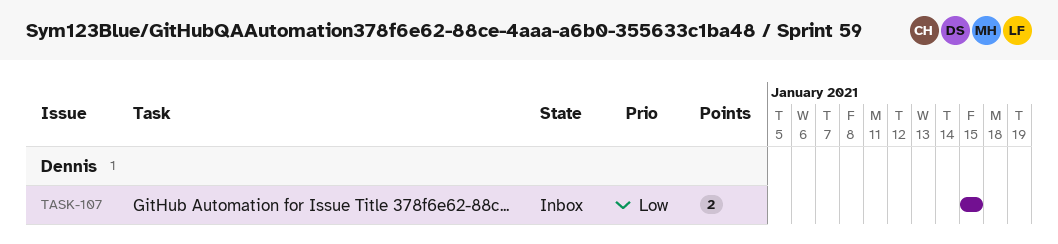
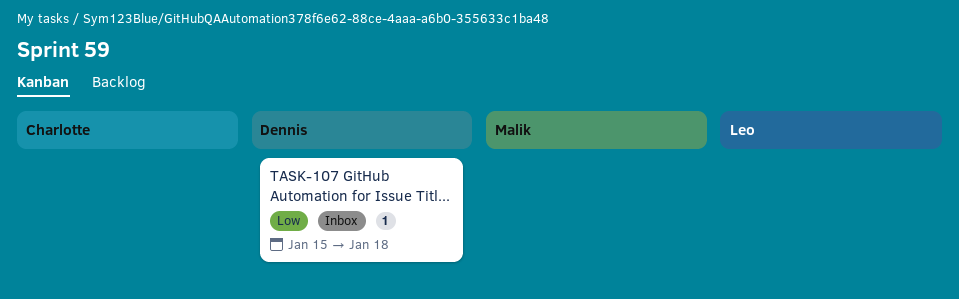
TASK-107, estimate: 2 -> 1
TASK-107, due: Jan 15 -> Jan 18

